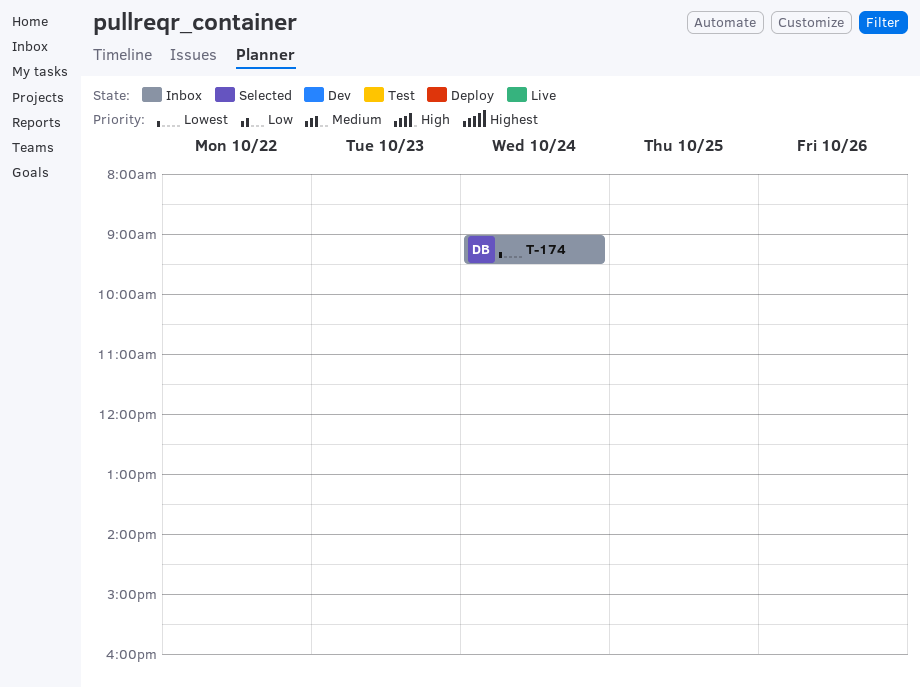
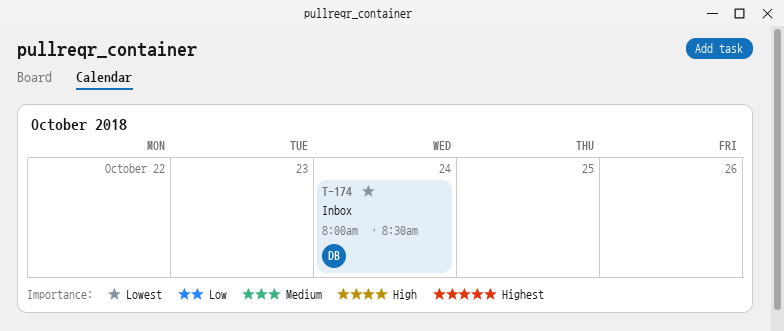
T-174, begins: 09:00 -> 08:00
T-174, ends: 09:30 -> 08:30

